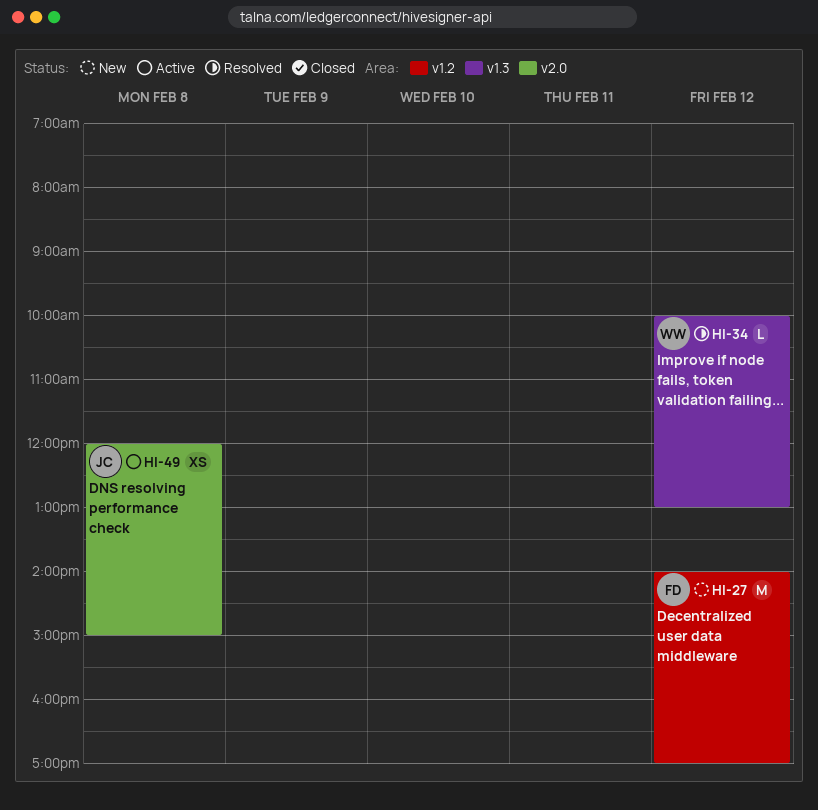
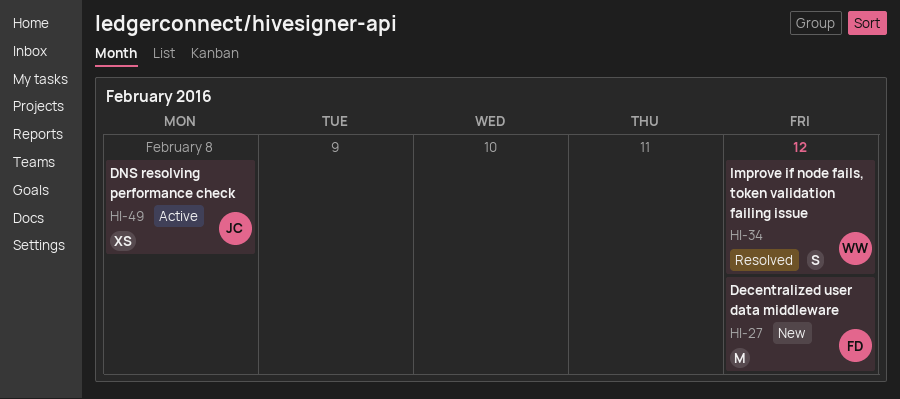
HI-34, estimate: L -> S

